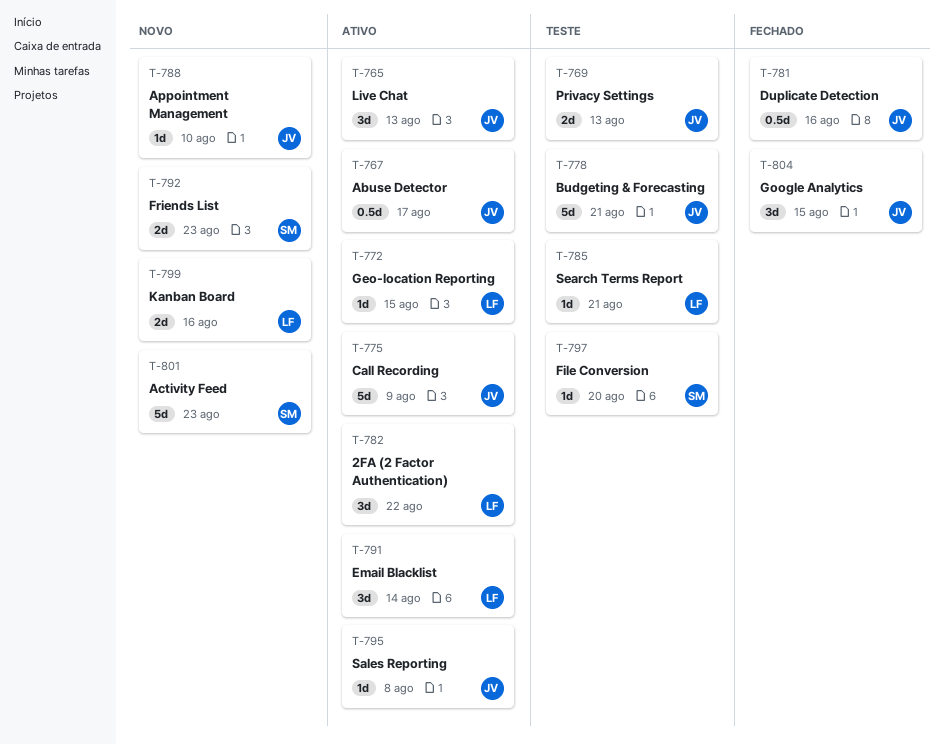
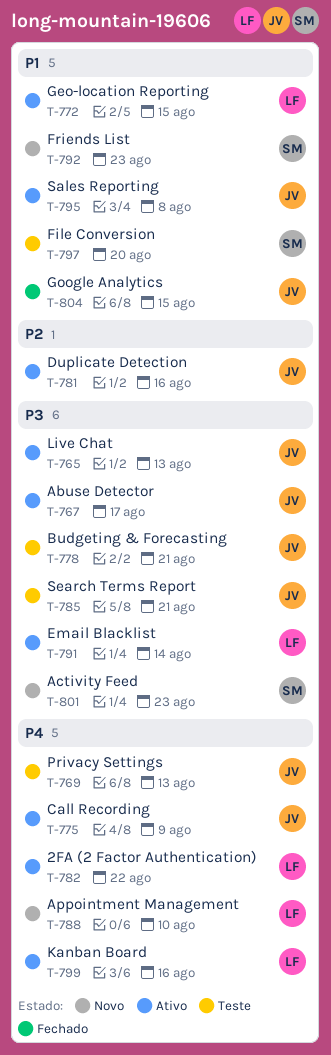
T-781, status: Fechado -> Ativo
T-785, owner: LF -> JV
T-788, owner: JV -> LF
T-799, status: Novo -> Ativo

